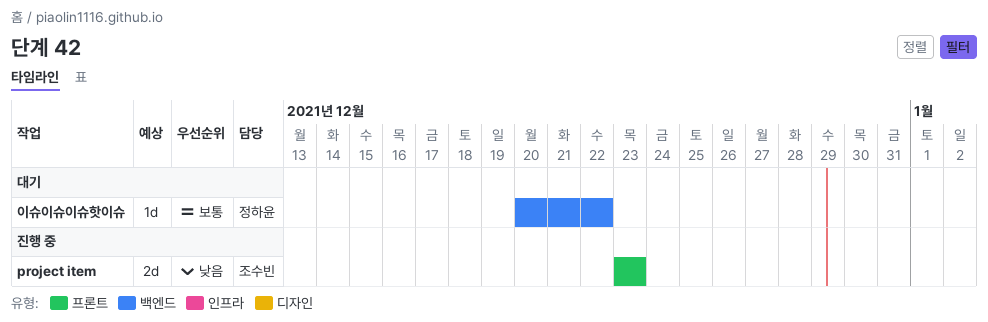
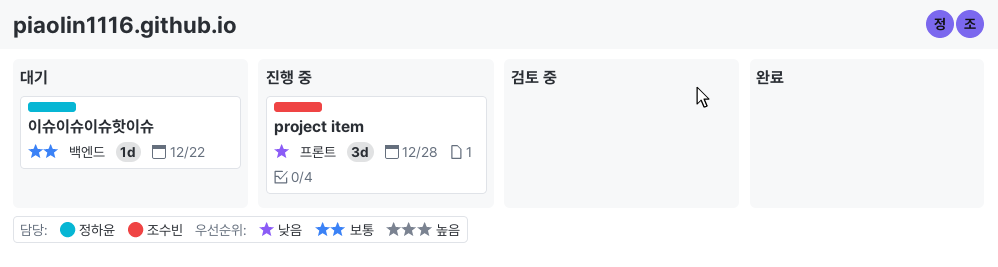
project item, estimate: 2d -> 3d
project item, due: Dec 23 -> Dec 28

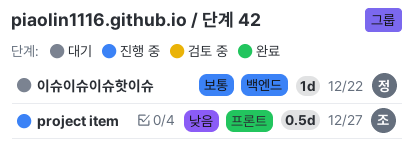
project item, estimate: 3d -> 0.5d
project item, due: Dec 28 -> Dec 27

